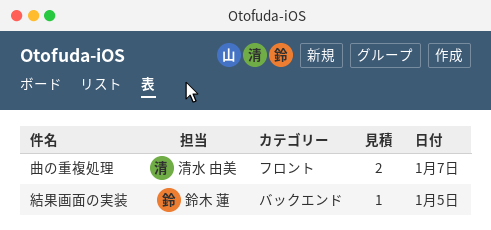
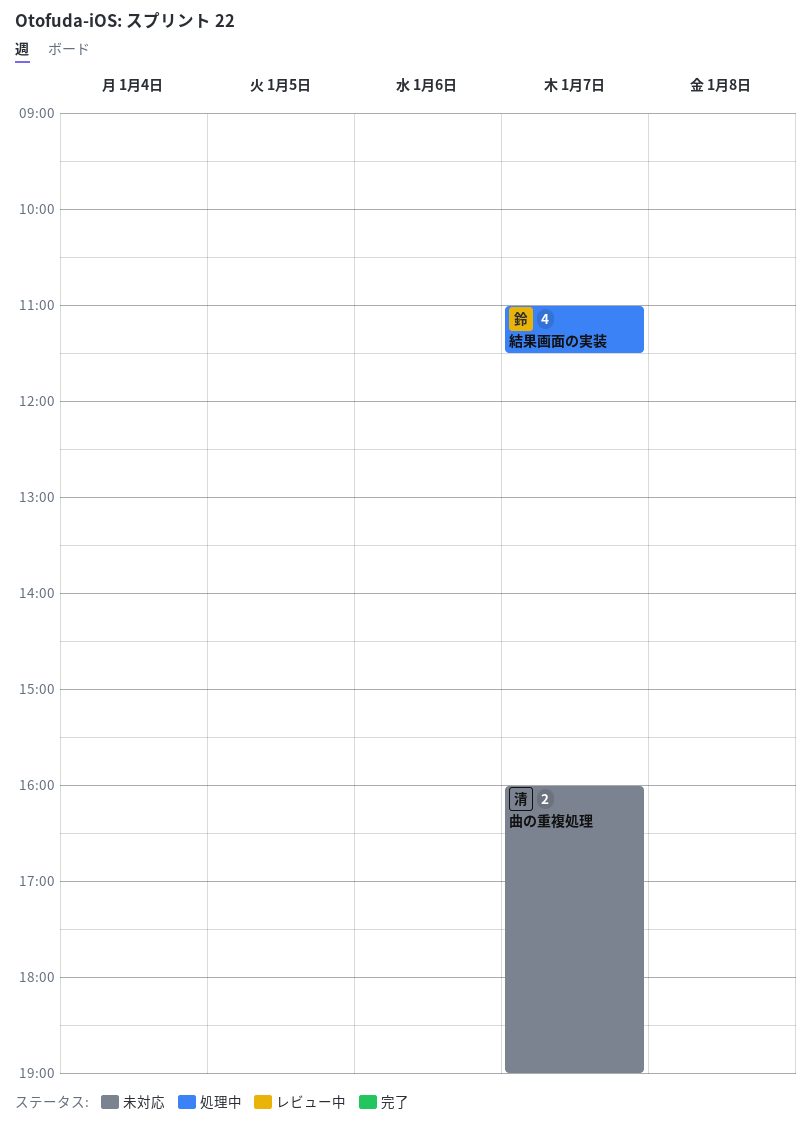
結果画面の実装, estimate: 1 -> 4
結果画面の実装, day: Jan 5 -> Jan 7

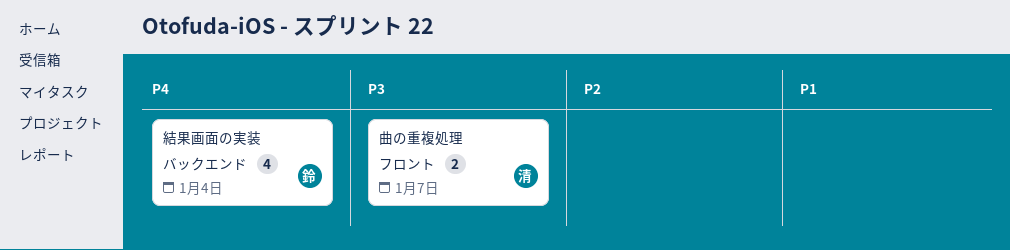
結果画面の実装, day: Jan 7 -> Jan 4

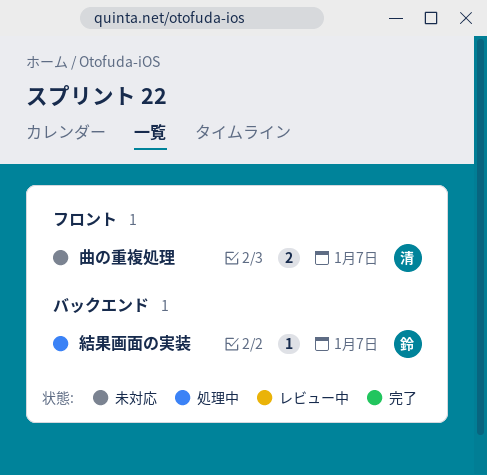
結果画面の実装, estimate: 4 -> 1
結果画面の実装, day: Jan 4 -> Jan 7

